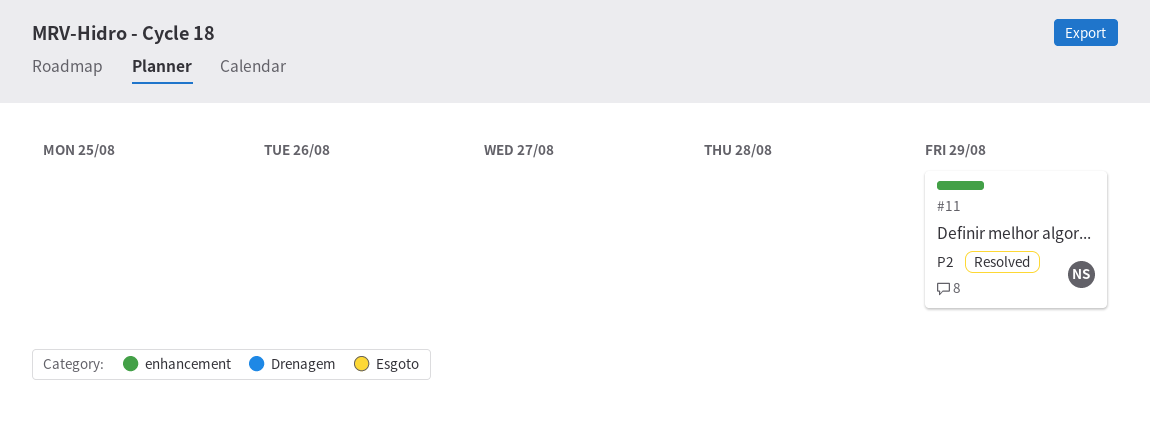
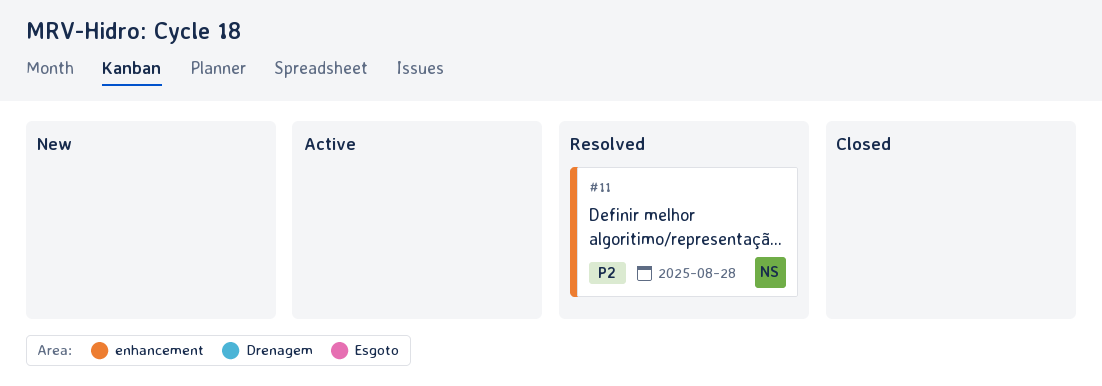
#11, due: Aug 29 -> Aug 28

